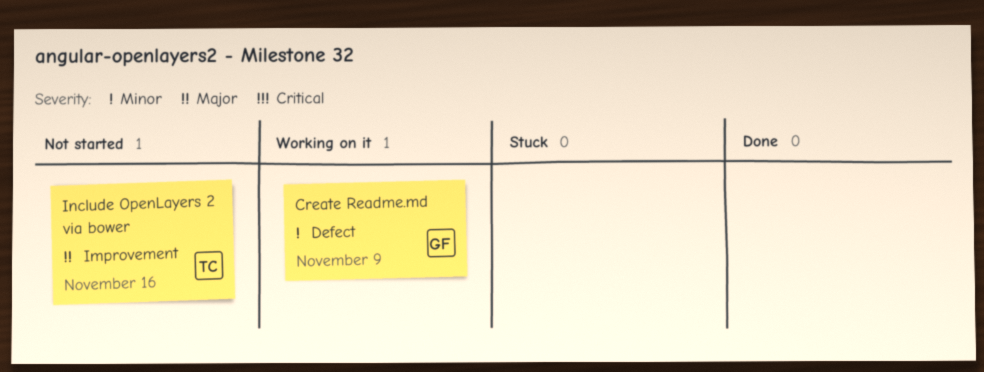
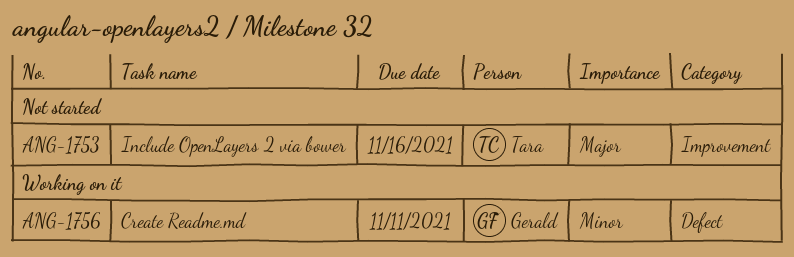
Create Readme.md, due: Nov 9 -> Nov 11

